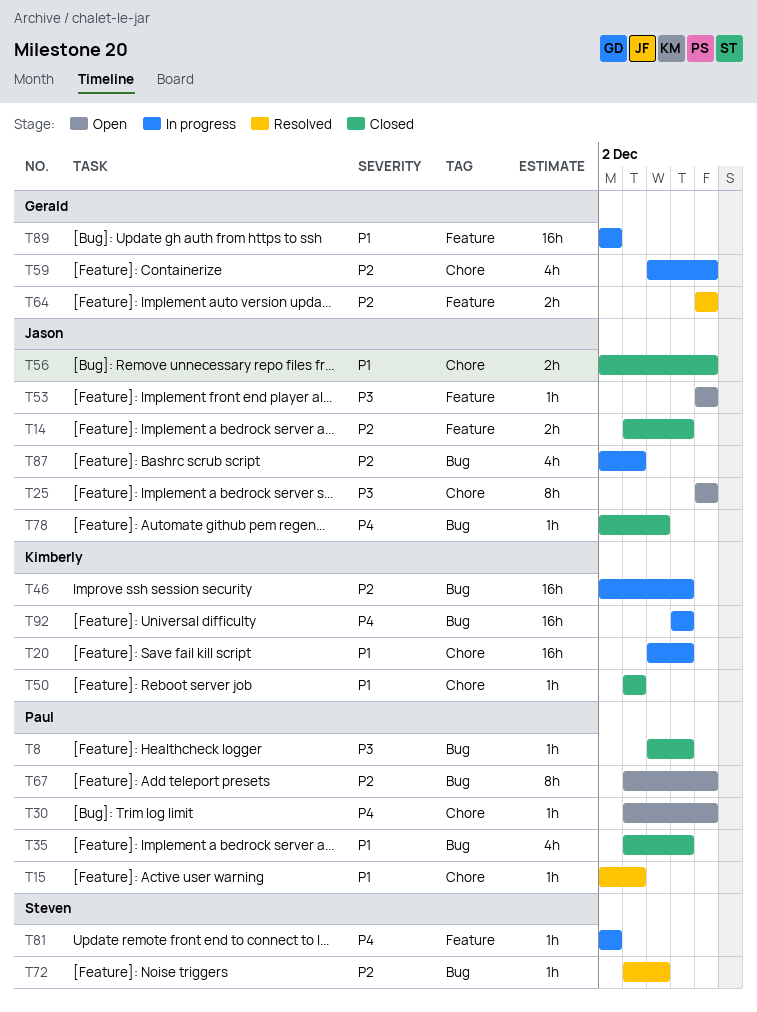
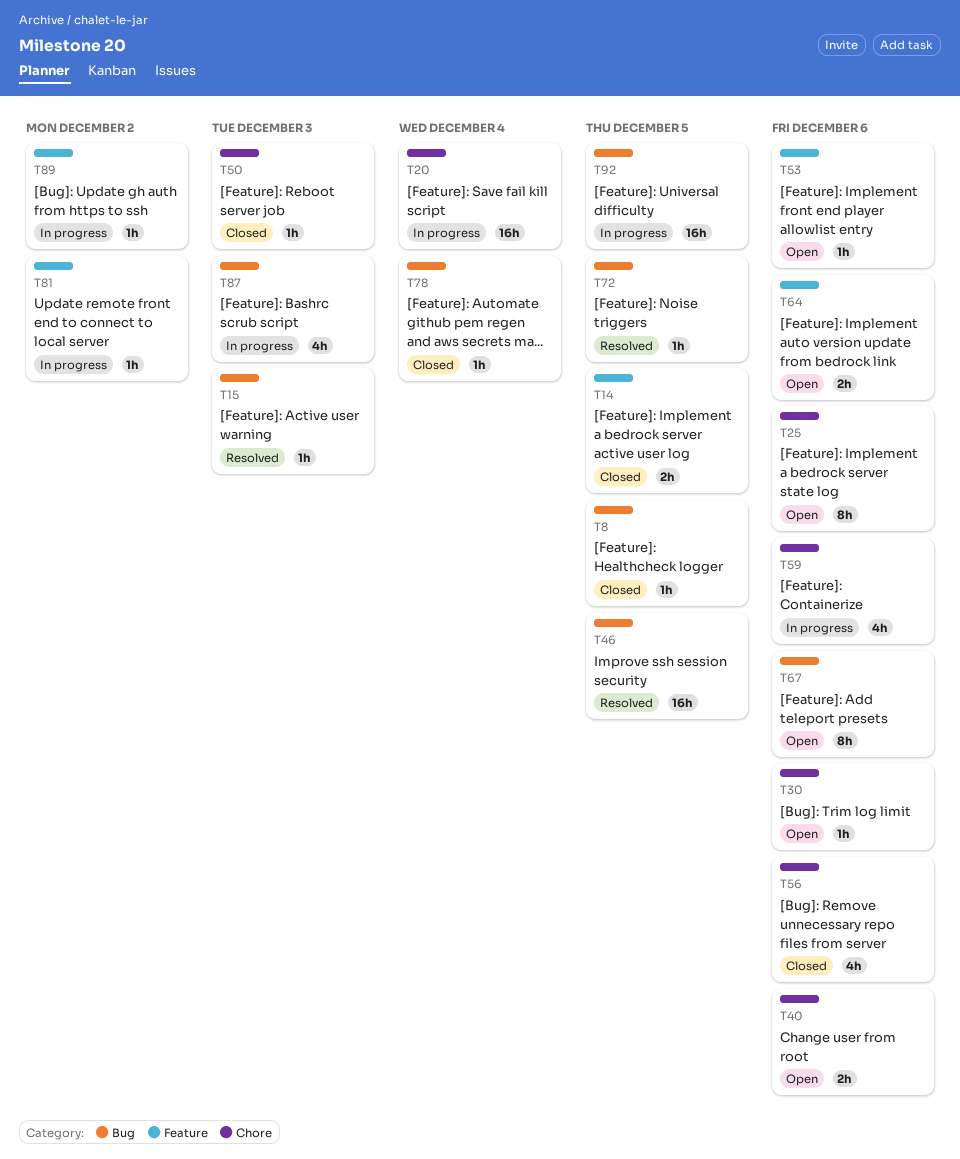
T15, label: Chore -> Bug
T20, due: Dec 5 -> Dec 4
T35: present -> none
T40: none -> present
T46, status: In progress -> Resolved
T56, estimate: 2h -> 4h
T64, status: Resolved -> Open
T72, due: Dec 4 -> Dec 5
T89, estimate: 16h -> 1h

